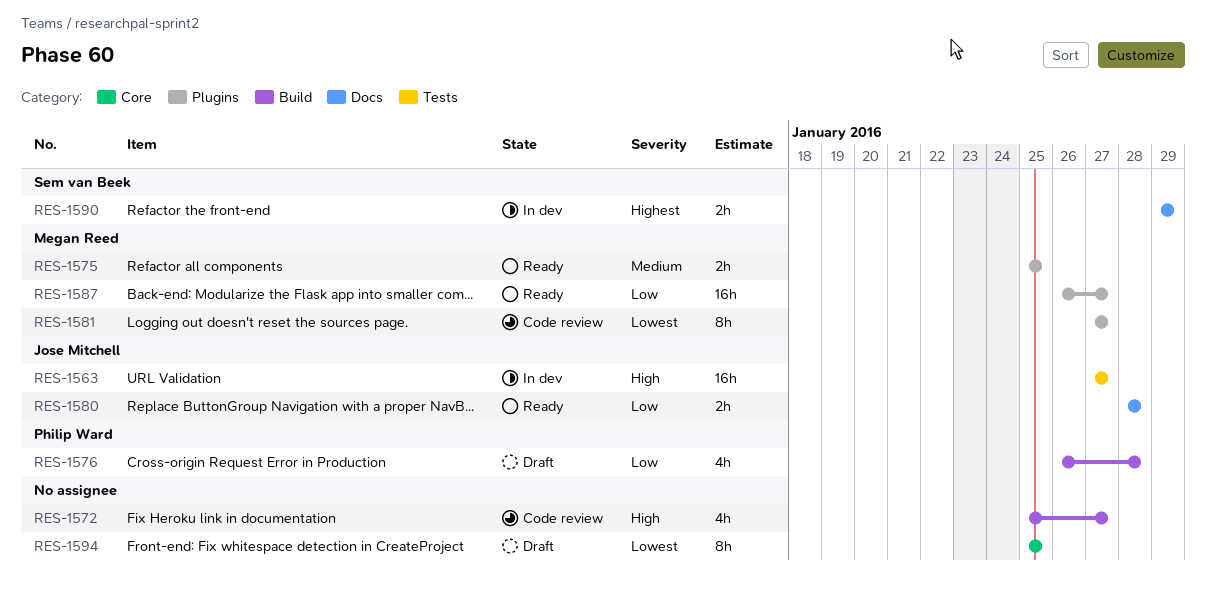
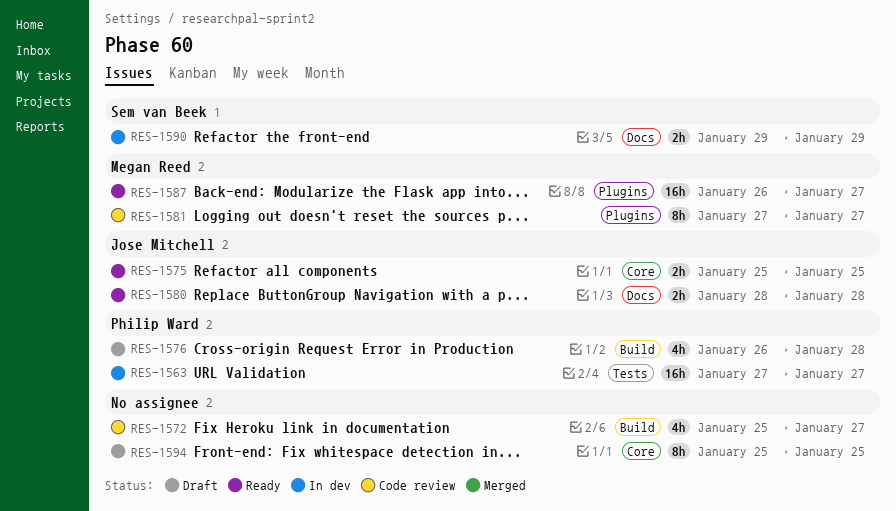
RES-1563, owner: Jose Mitchell -> Philip Ward
RES-1575, owner: Megan Reed -> Jose Mitchell
RES-1575, label: Plugins -> Core

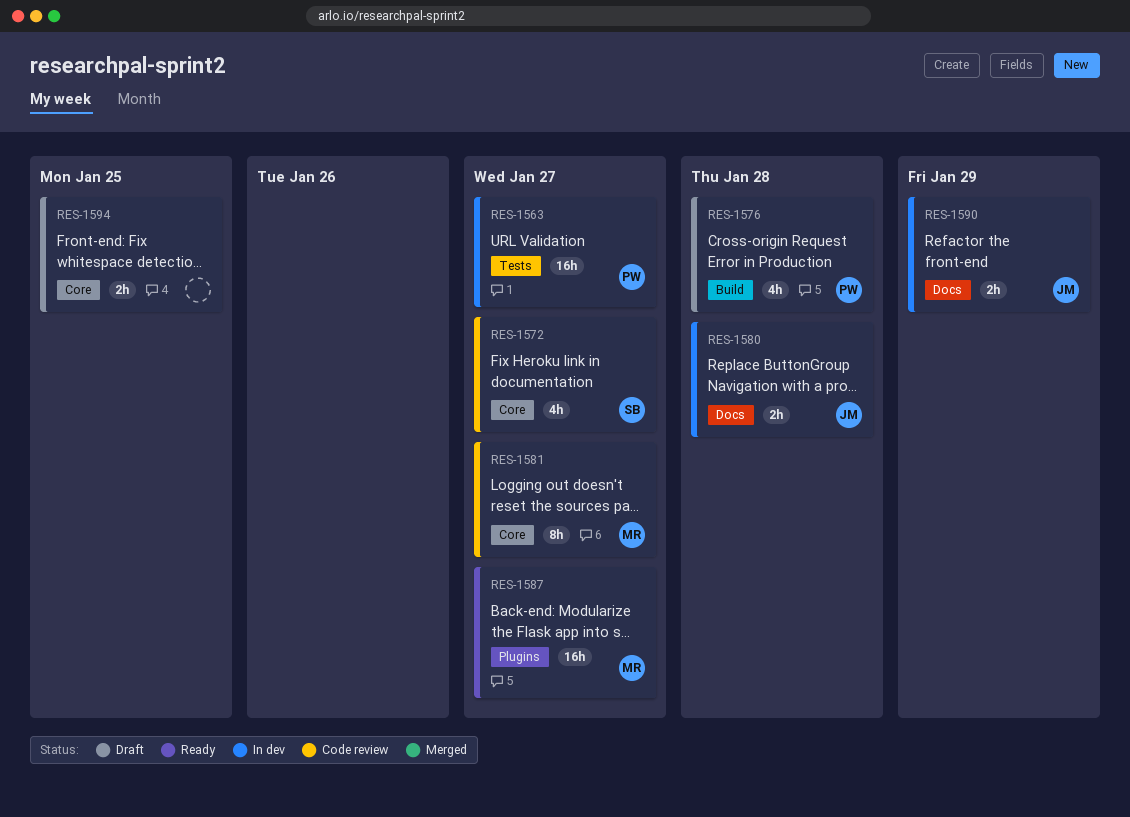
RES-1572, owner: none -> Sem van Beek
RES-1572, label: Build -> Core
RES-1575: present -> none
RES-1580, status: Ready -> In dev
RES-1581, label: Plugins -> Core
RES-1590, owner: Sem van Beek -> Jose Mitchell
RES-1594, estimate: 8h -> 2h

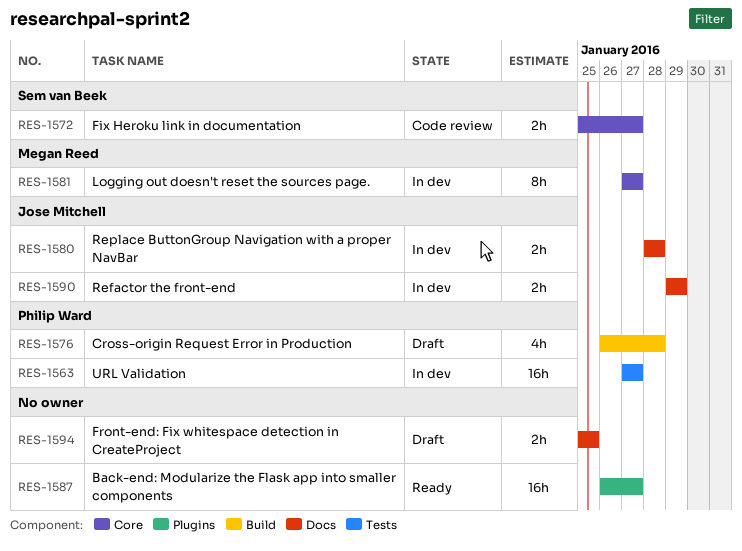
RES-1572, estimate: 4h -> 2h
RES-1581, status: Code review -> In dev
RES-1587, owner: Megan Reed -> none
RES-1594, label: Core -> Docs

